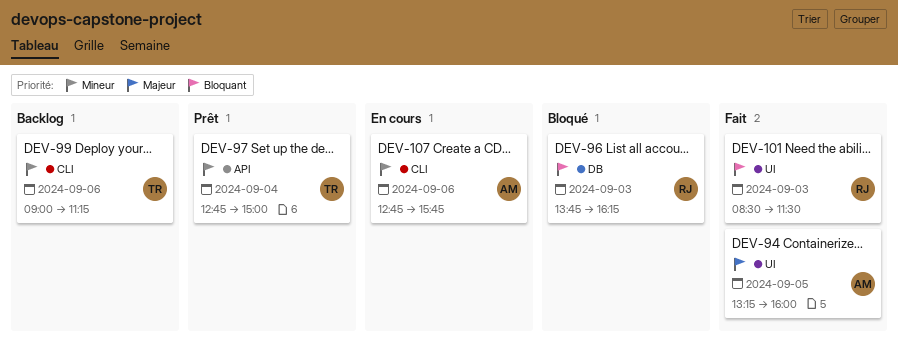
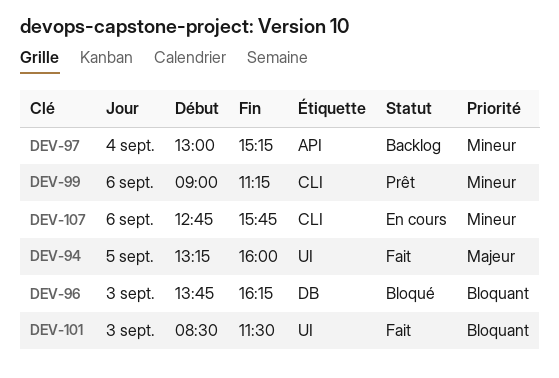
DEV-97, status: Prêt -> Backlog
DEV-97, begins: 12:45 -> 13:00
DEV-97, ends: 15:00 -> 15:15
DEV-99, status: Backlog -> Prêt

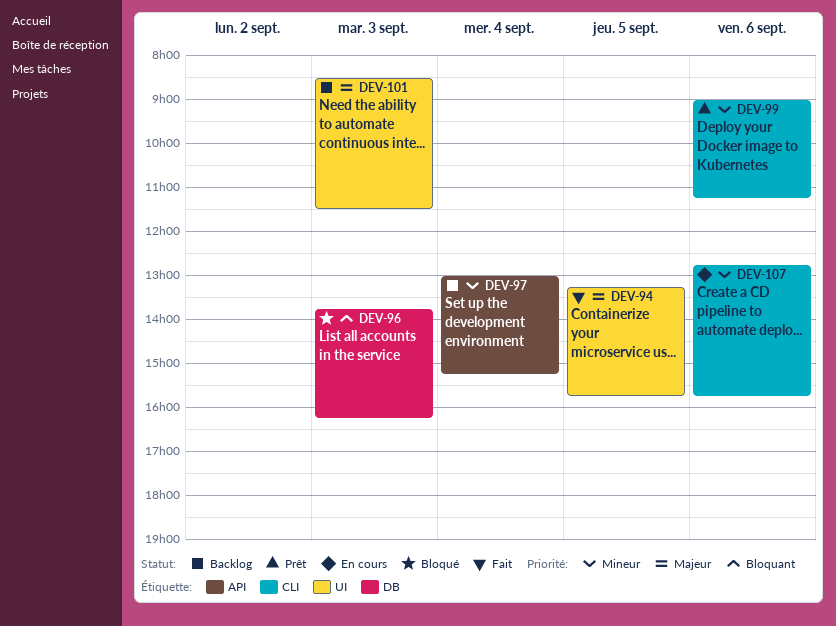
DEV-94, ends: 16:00 -> 15:45
DEV-101, status: Fait -> Backlog
DEV-101, priority: Bloquant -> Majeur

